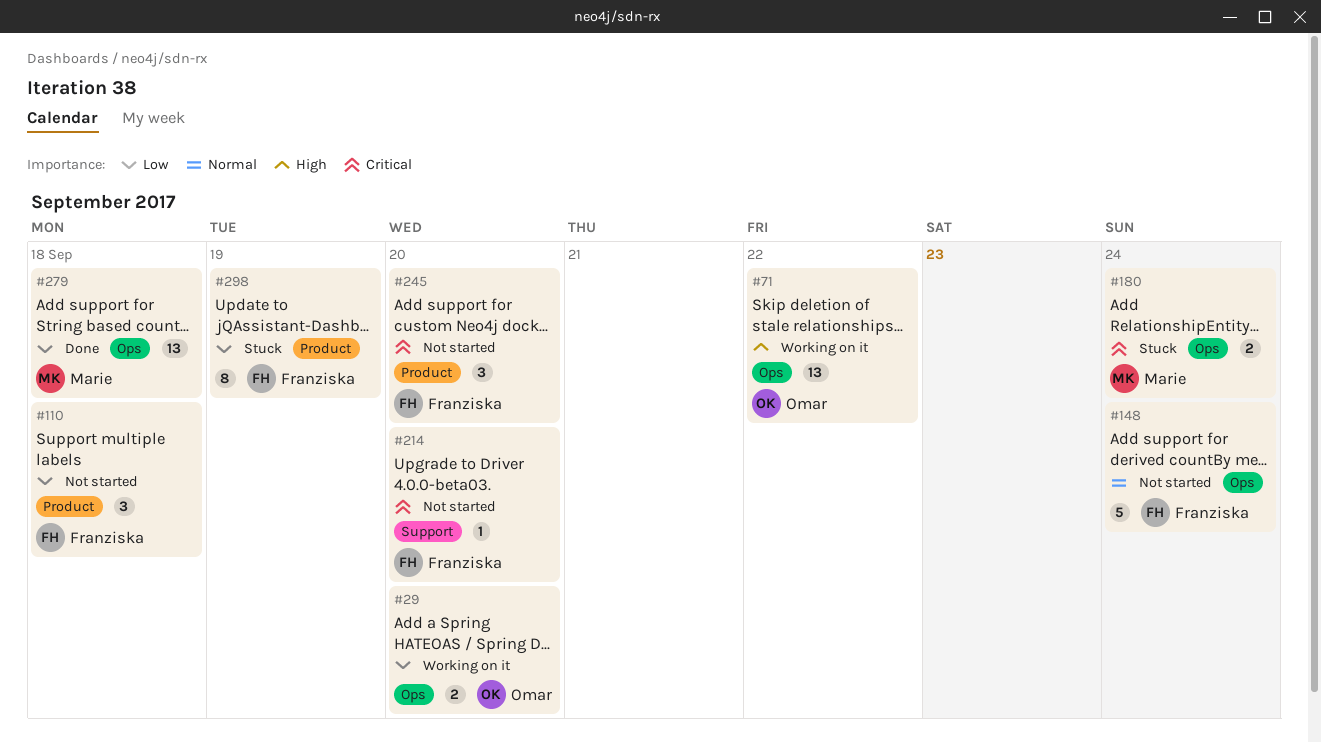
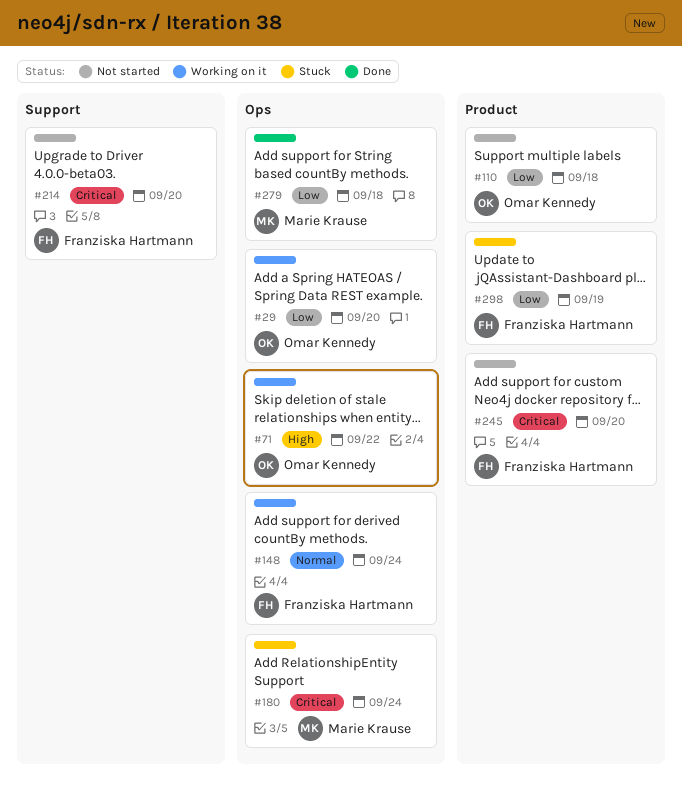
#110, owner: Franziska Hartmann -> Omar Kennedy
#148, status: Not started -> Working on it

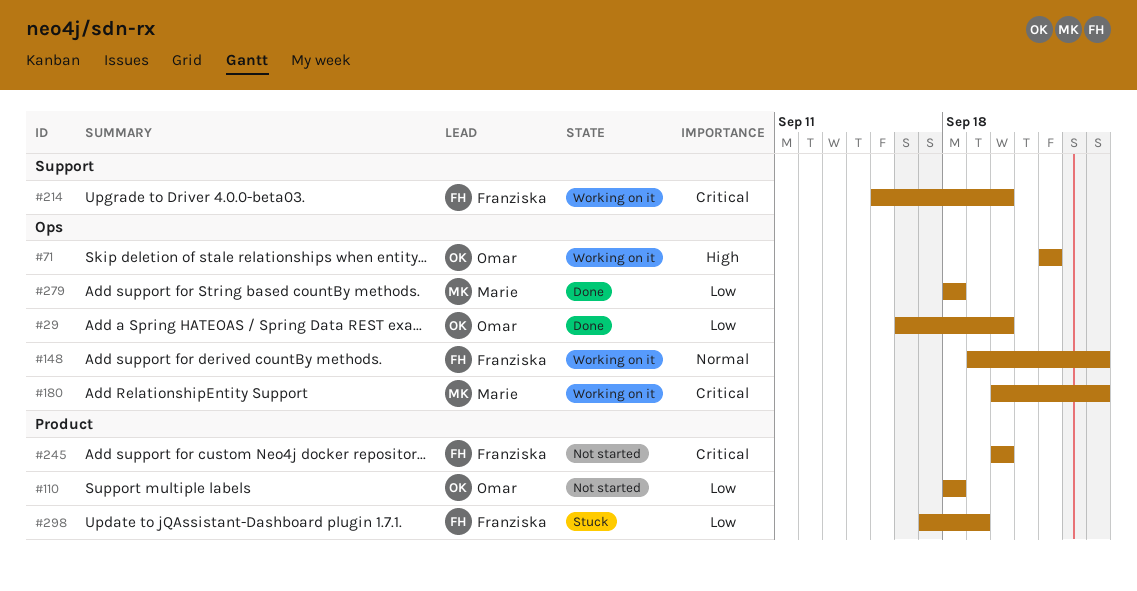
#29, status: Working on it -> Done
#180, status: Stuck -> Working on it
#214, status: Not started -> Working on it

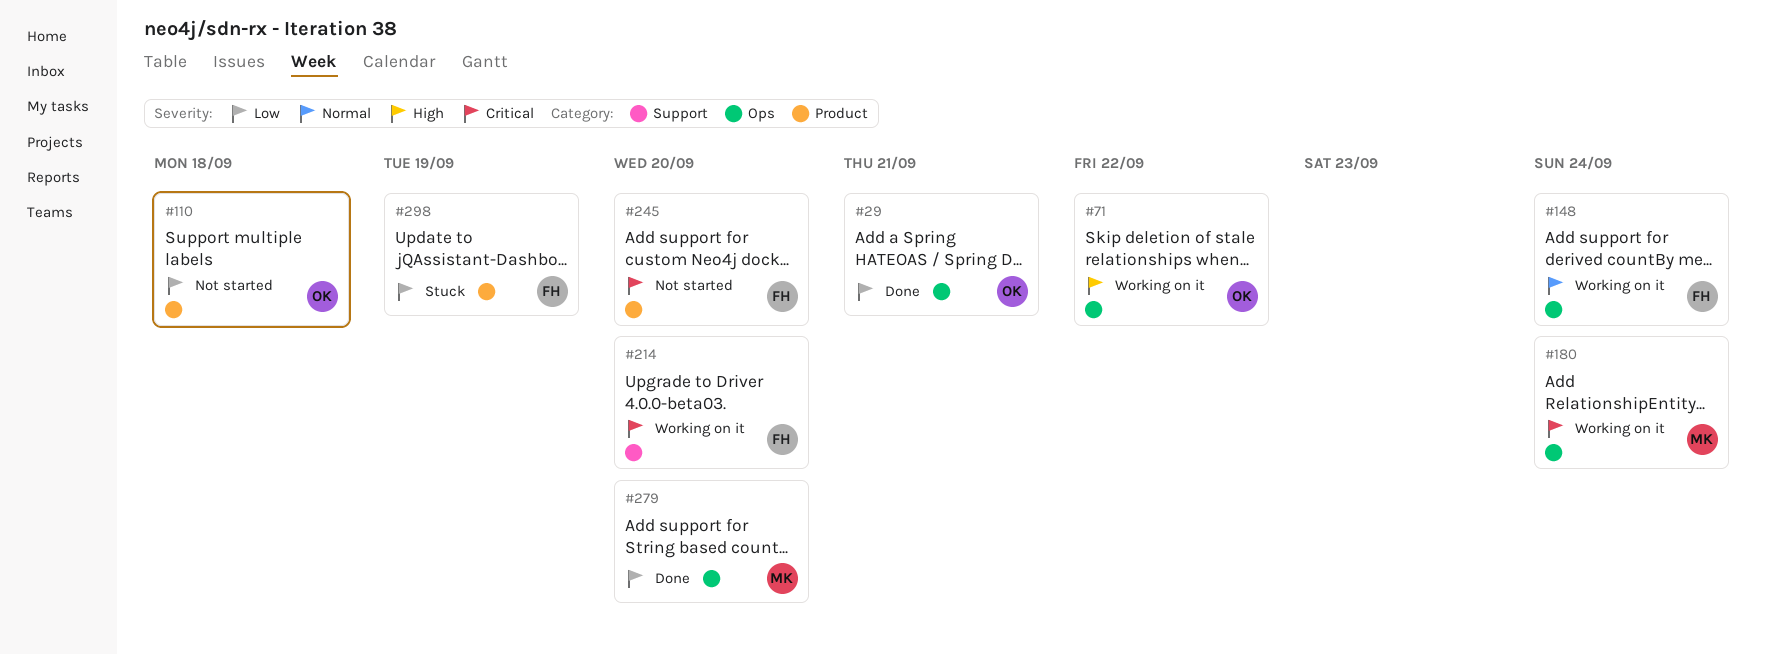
#29, due: Sep 20 -> Sep 21
#279, due: Sep 18 -> Sep 20

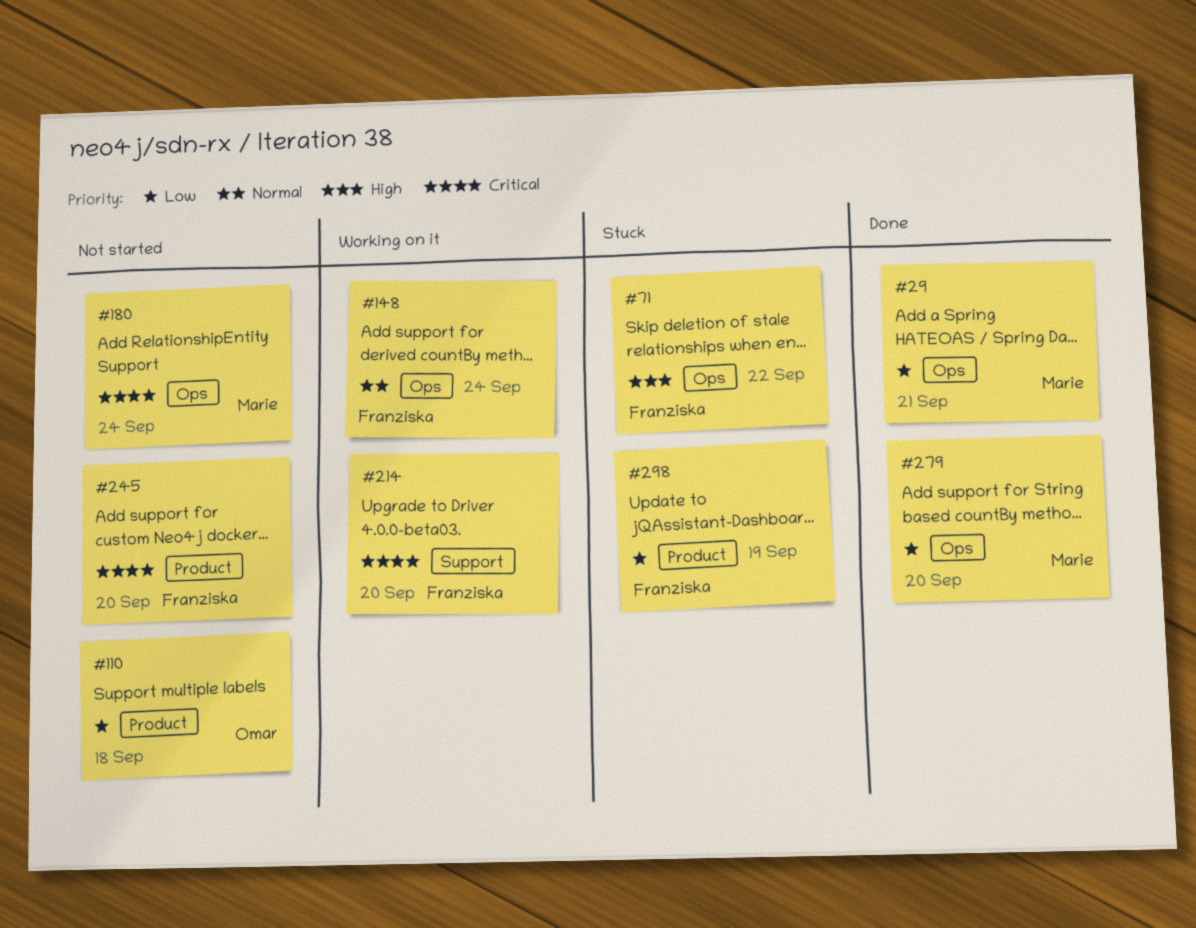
#29, owner: Omar -> Marie
#71, status: Working on it -> Stuck
#71, owner: Omar -> Franziska
#180, status: Working on it -> Not started

